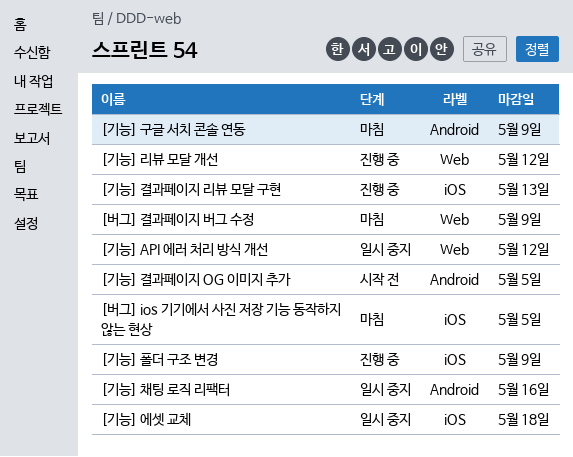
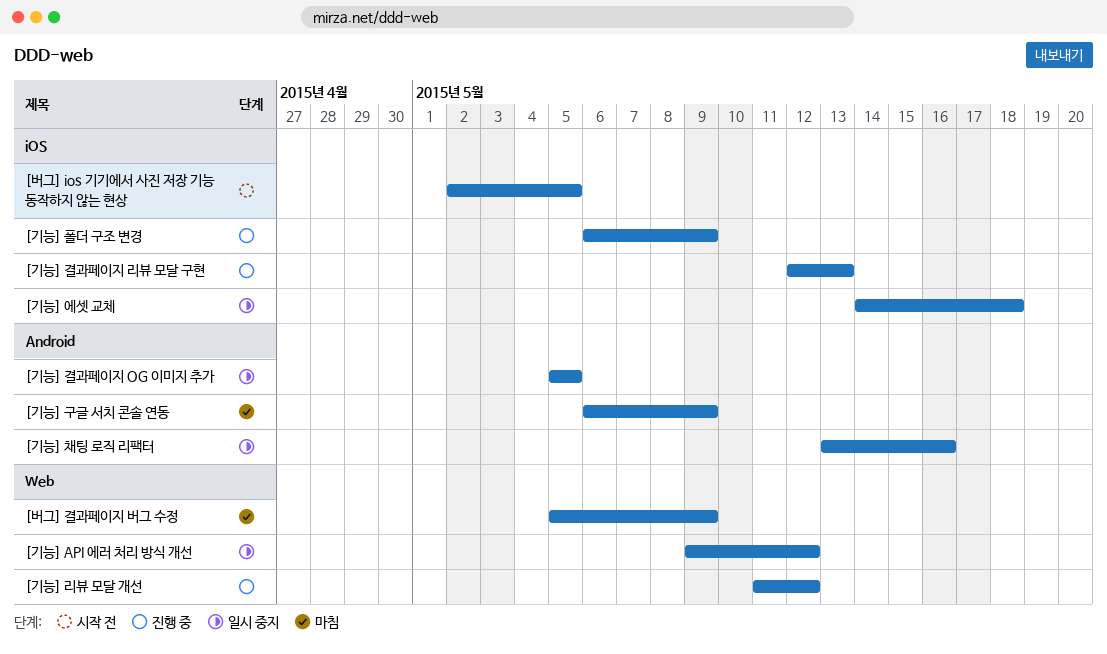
[기능] 결과페이지 OG 이미지 추가, status: 시작 전 -> 일시 중지
[버그] ios 기기에서 사진 저장 기능 동작하지 않는 현상, status: 마침 -> 시작 전

